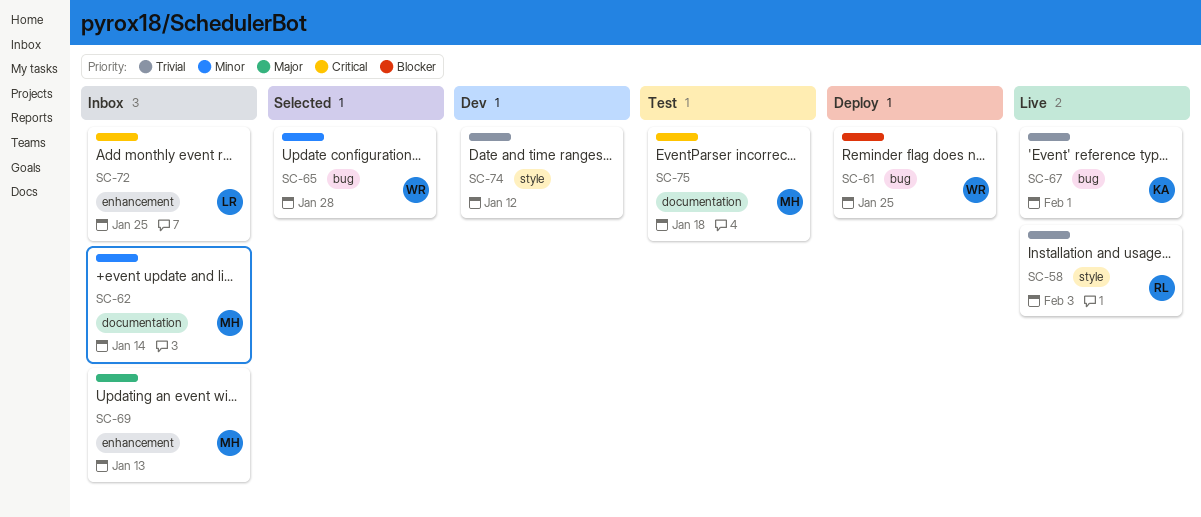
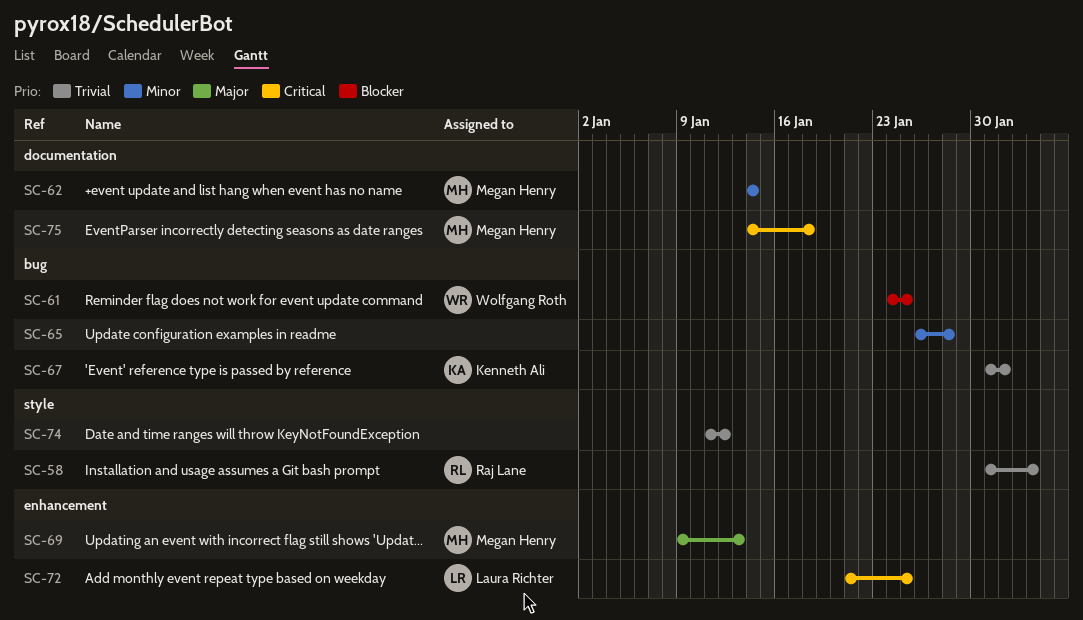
SC-65, owner: Wolfgang Roth -> none

